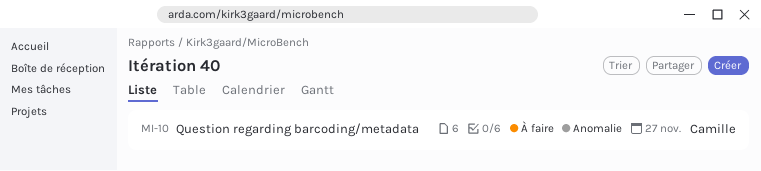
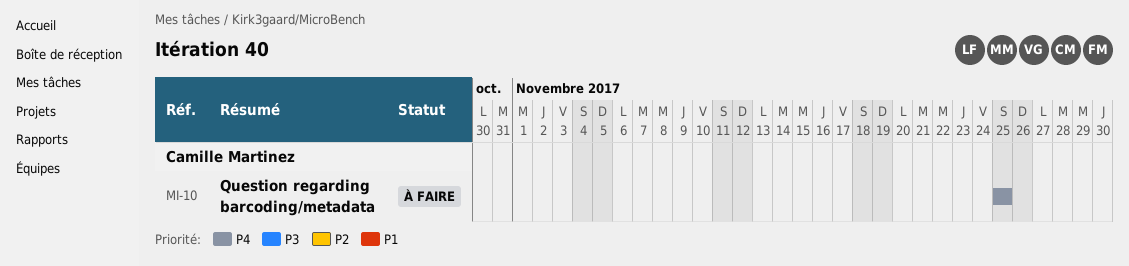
MI-10, due: Nov 27 -> Nov 25

